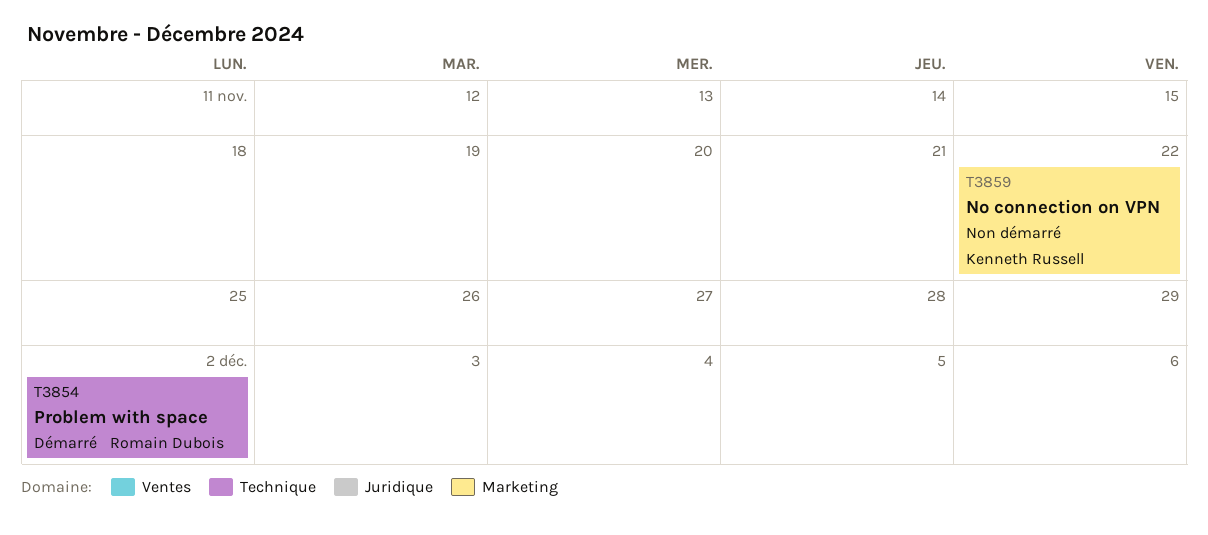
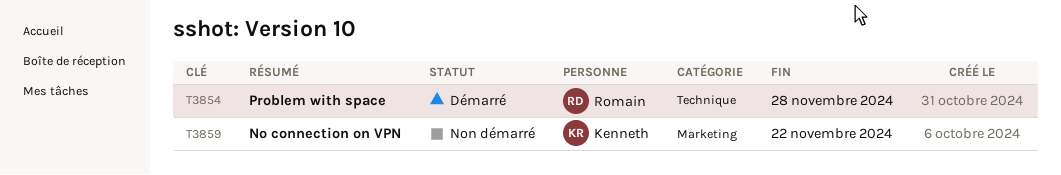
T3854, due: Dec 2 -> Nov 28

